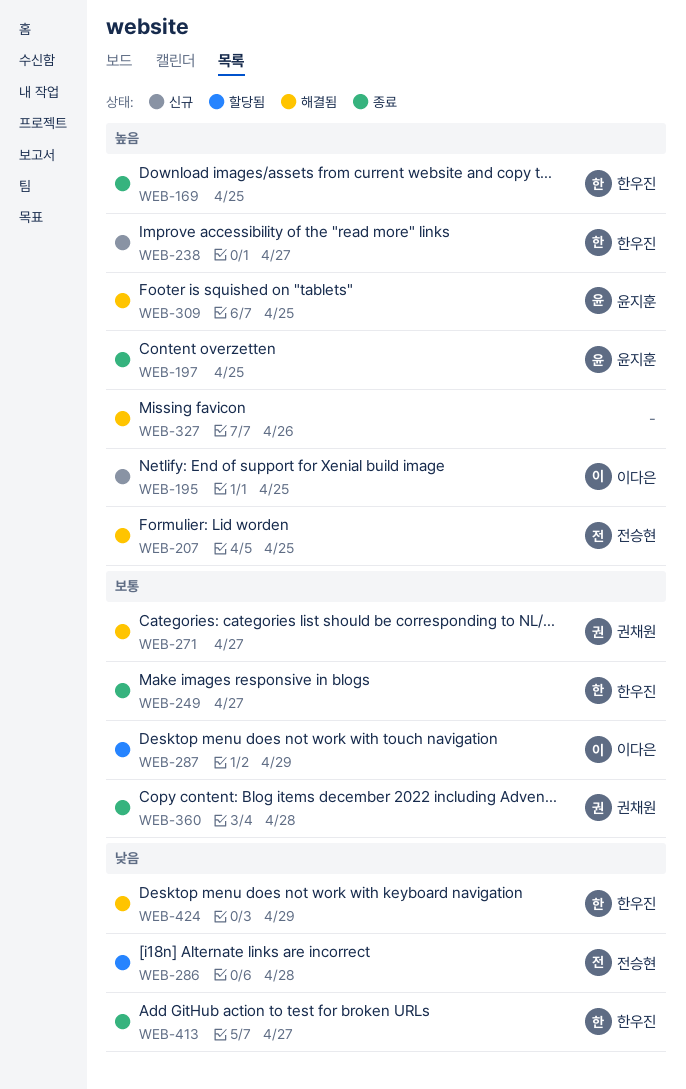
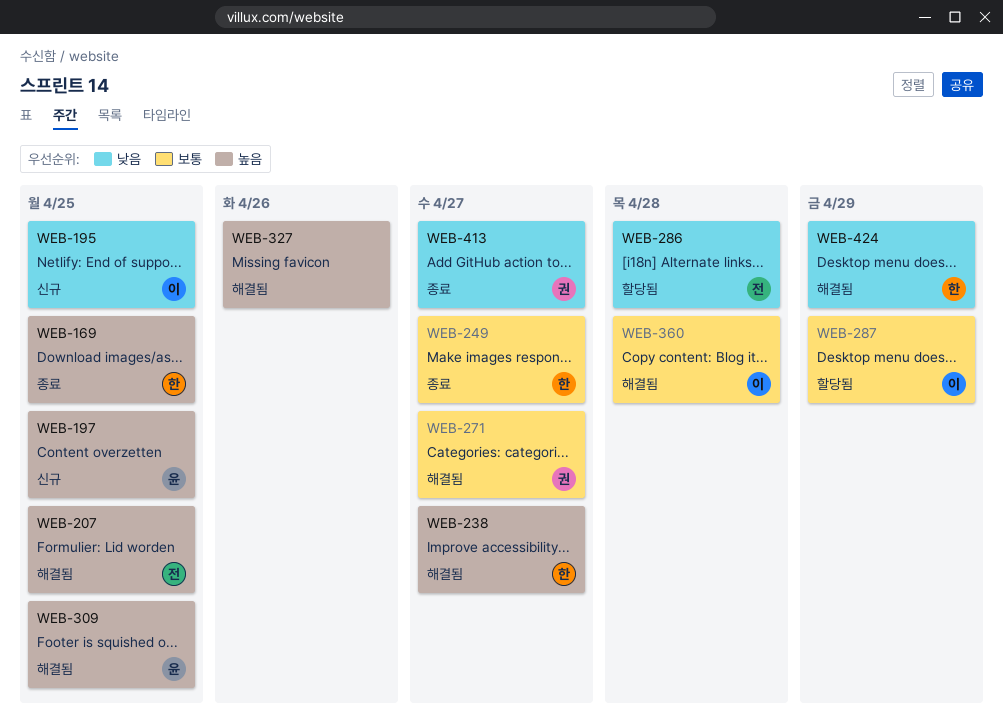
WEB-195, priority: 높음 -> 낮음
WEB-197, status: 종료 -> 신규
WEB-238, status: 신규 -> 해결됨
WEB-360, status: 종료 -> 해결됨
WEB-360, owner: 권채원 -> 이다은
WEB-413, owner: 한우진 -> 권채원

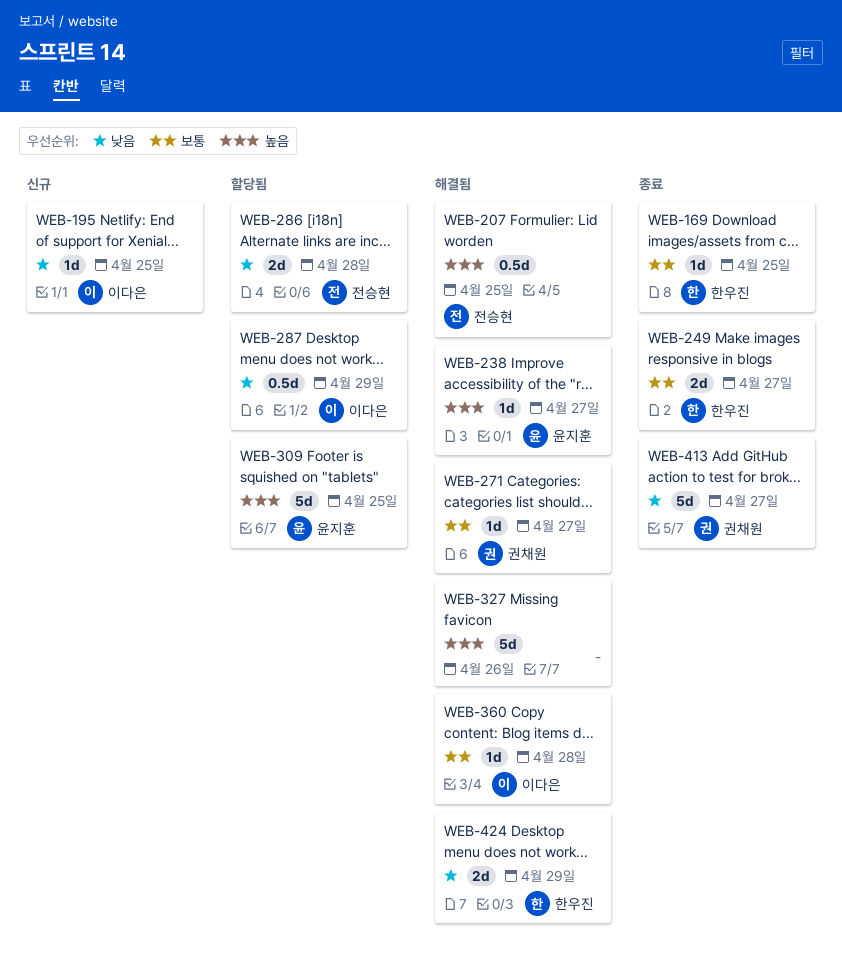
WEB-169, priority: 높음 -> 보통
WEB-197: present -> none
WEB-238, owner: 한우진 -> 윤지훈
WEB-287, priority: 보통 -> 낮음
WEB-309, status: 해결됨 -> 할당됨

